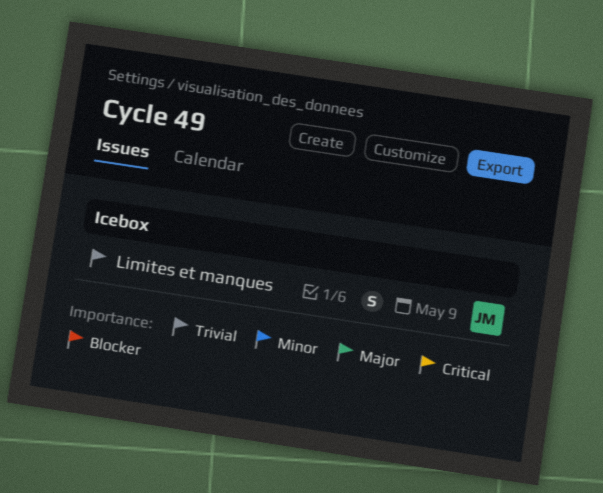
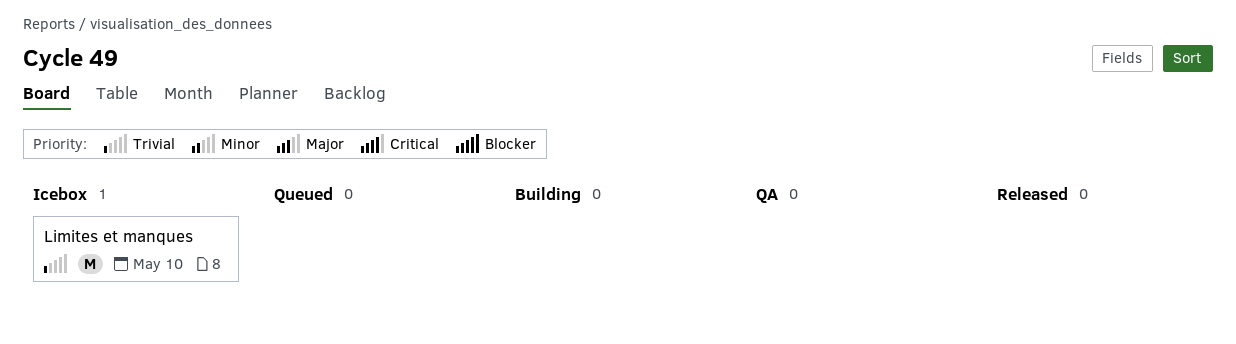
Limites et manques, estimate: S -> M
Limites et manques, due: May 9 -> May 10

